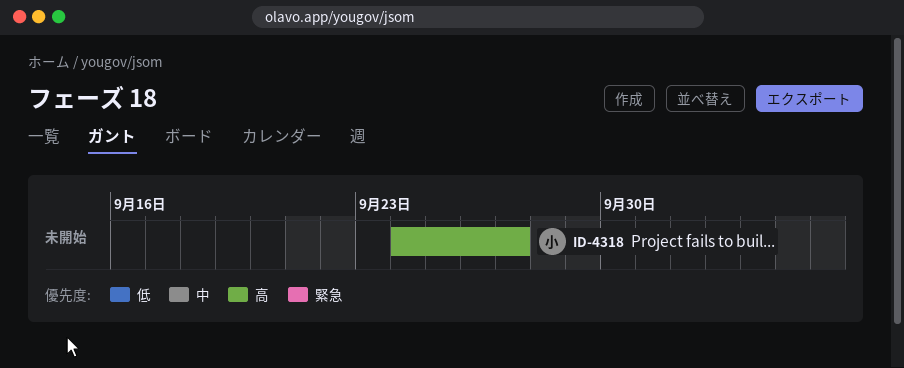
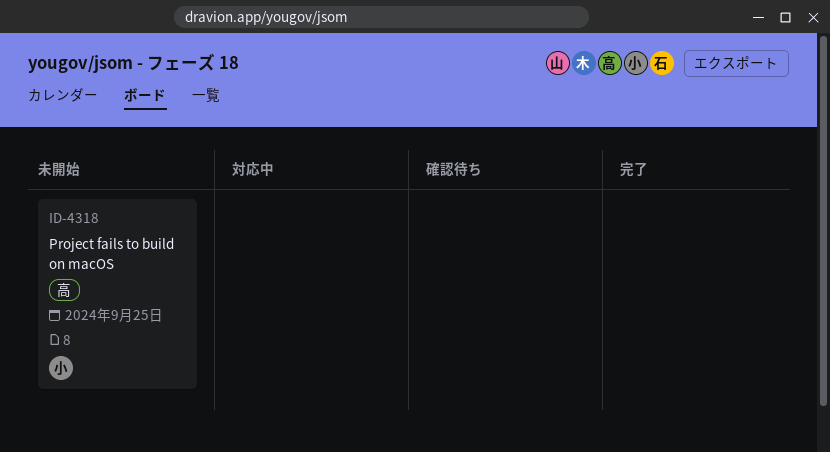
ID-4318, due: Sep 27 -> Sep 25

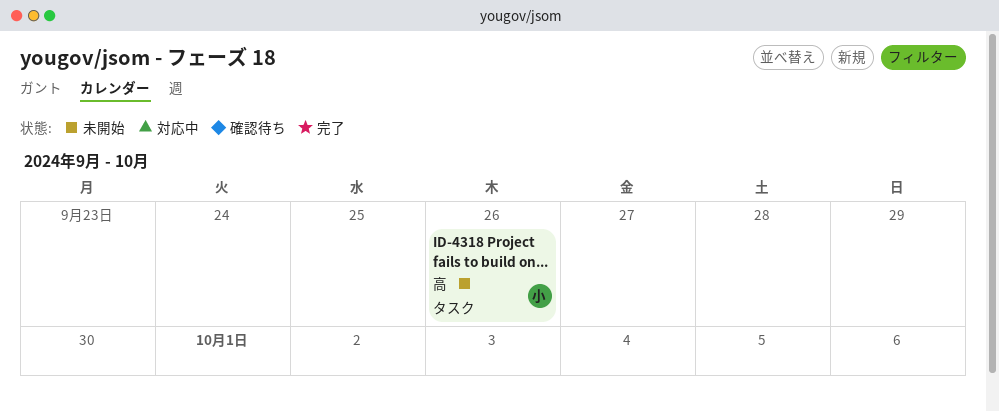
ID-4318, due: Sep 25 -> Sep 26

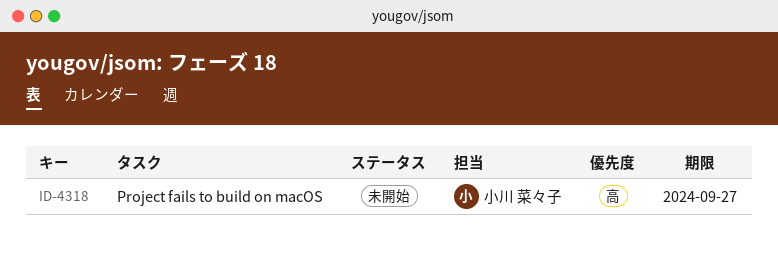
ID-4318, due: Sep 26 -> Sep 27

